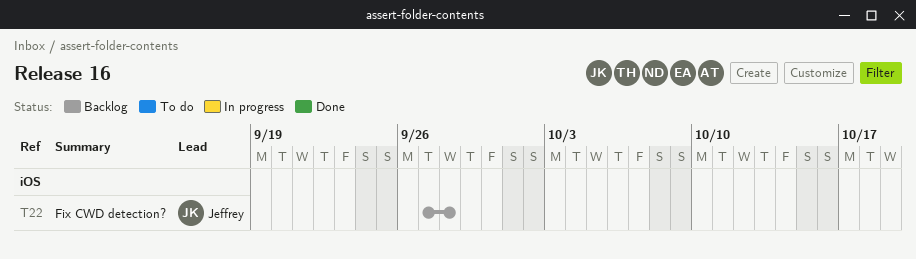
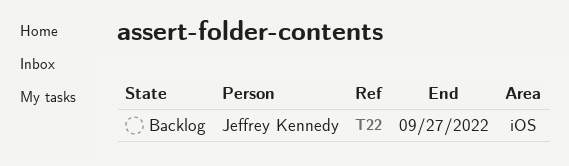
T22, due: Sep 28 -> Sep 27

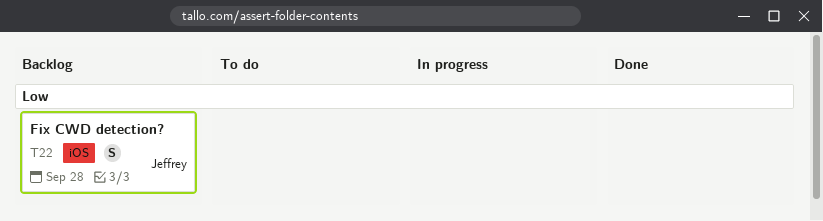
T22, due: Sep 27 -> Sep 28

